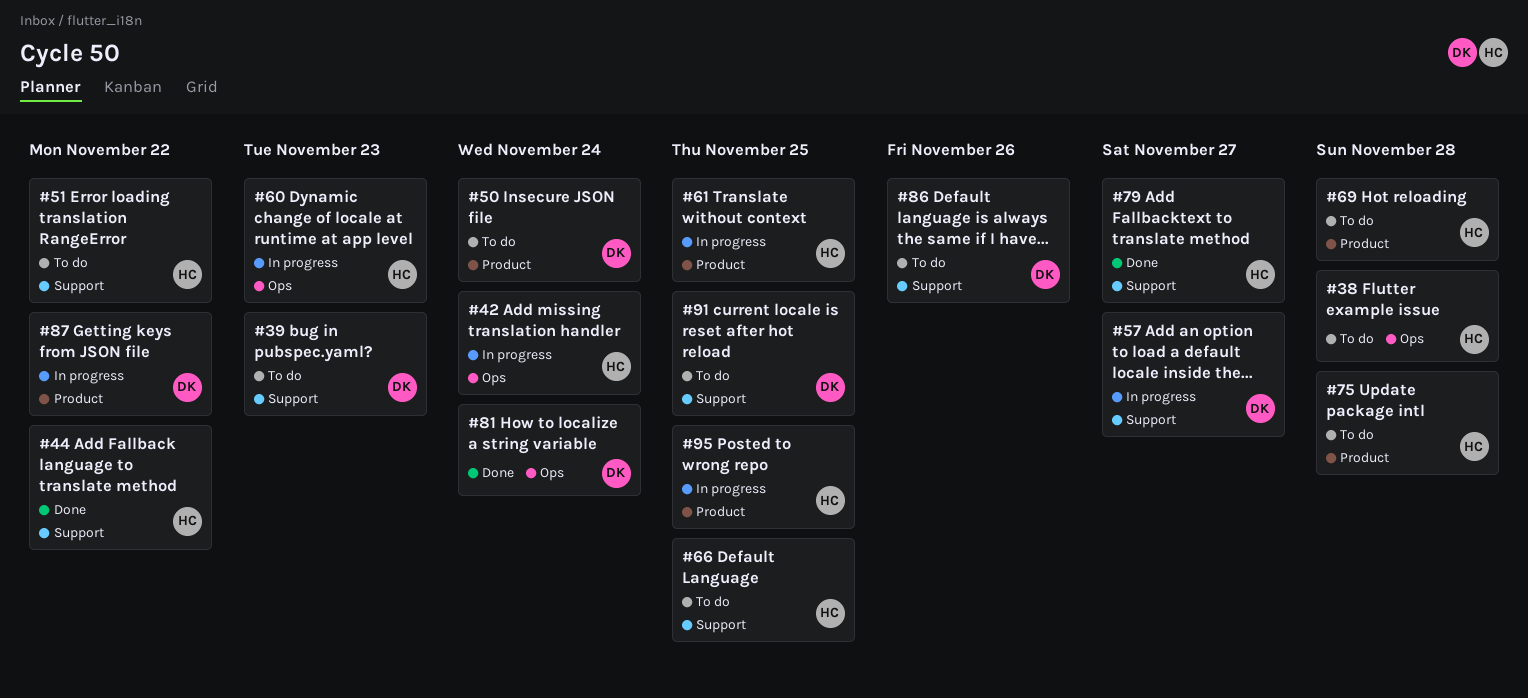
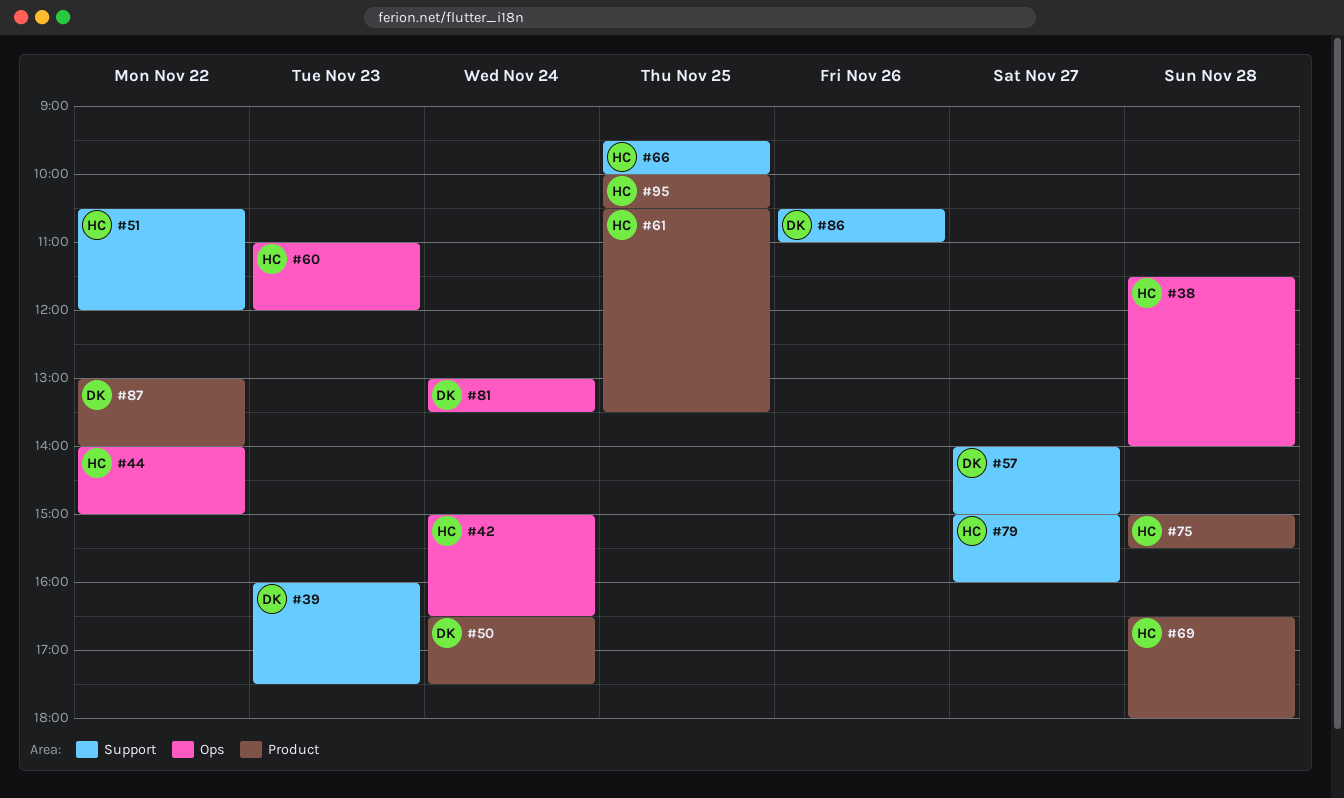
#44, label: Support -> Ops
#91: present -> none

